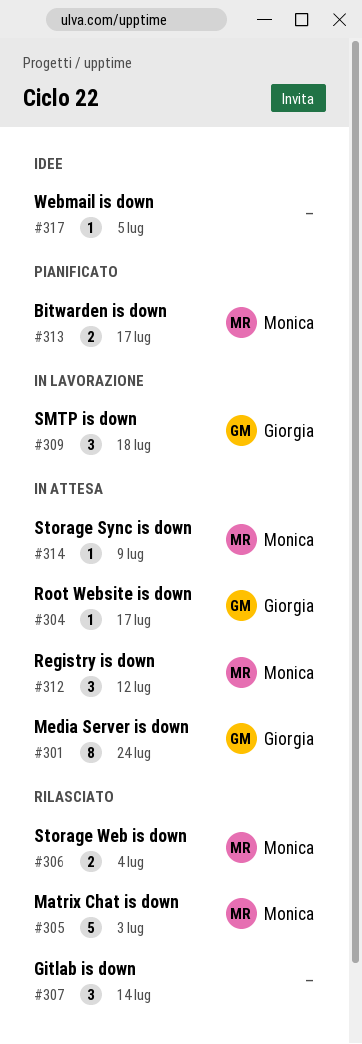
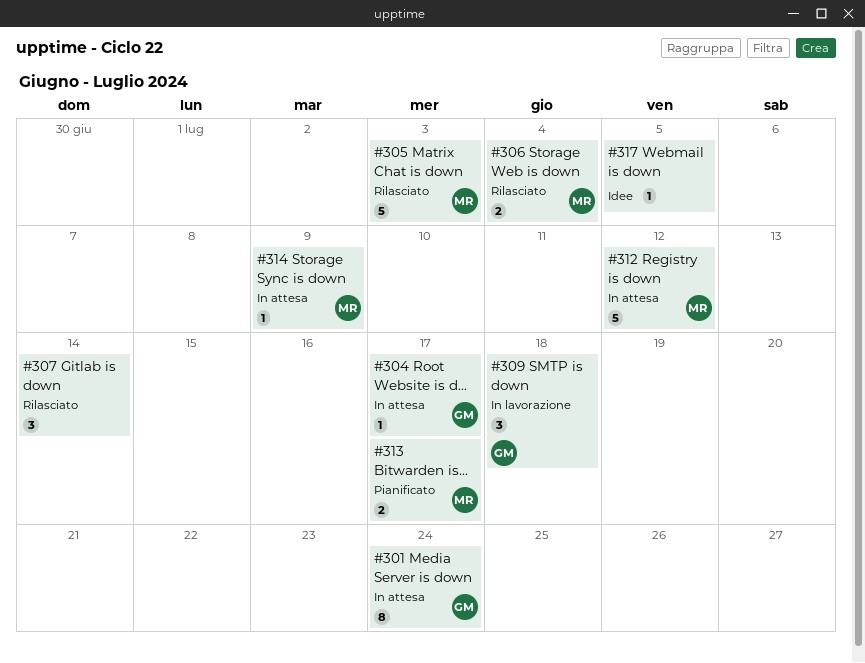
#312, estimate: 3 -> 5

